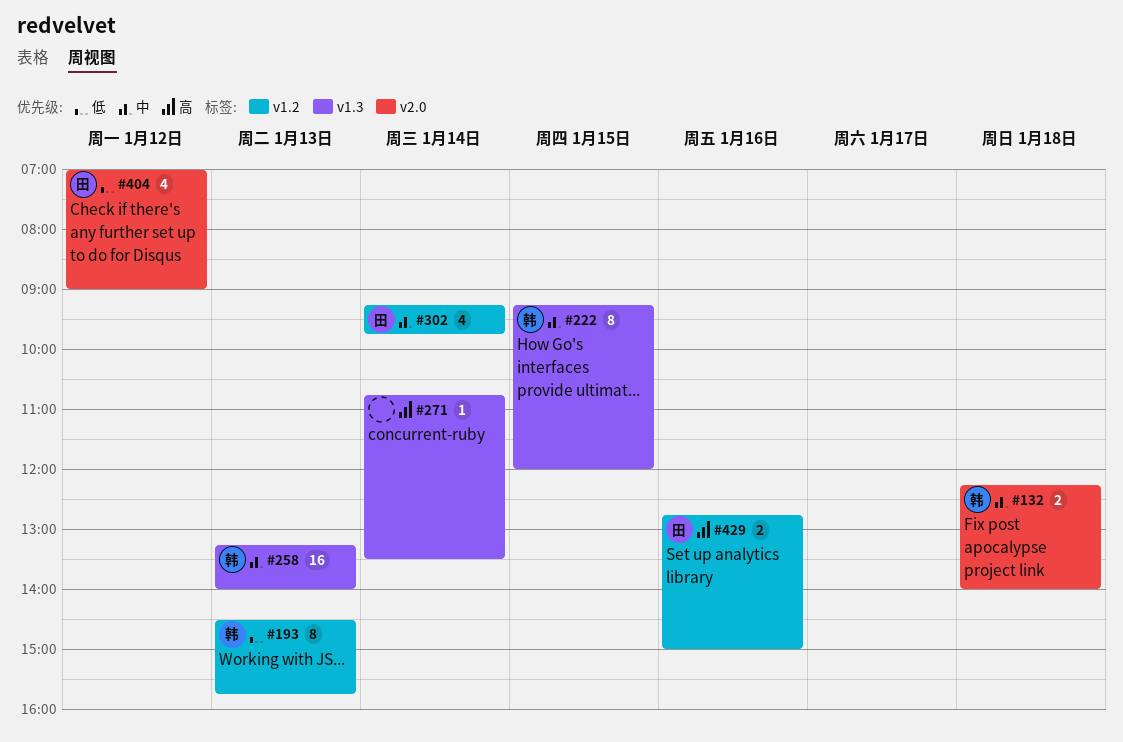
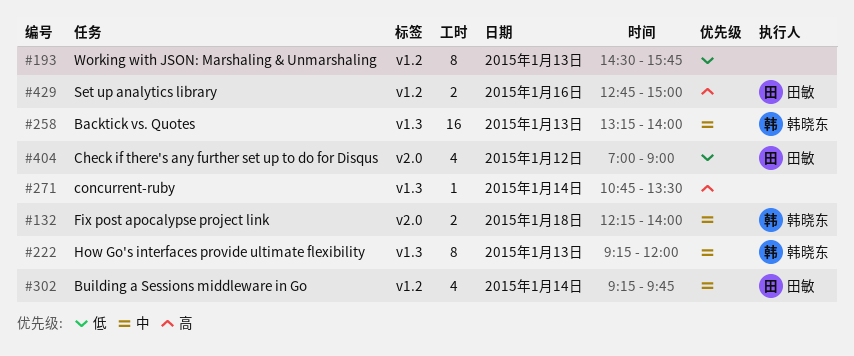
#193, owner: 韩晓东 -> none
#222, day: Jan 15 -> Jan 13

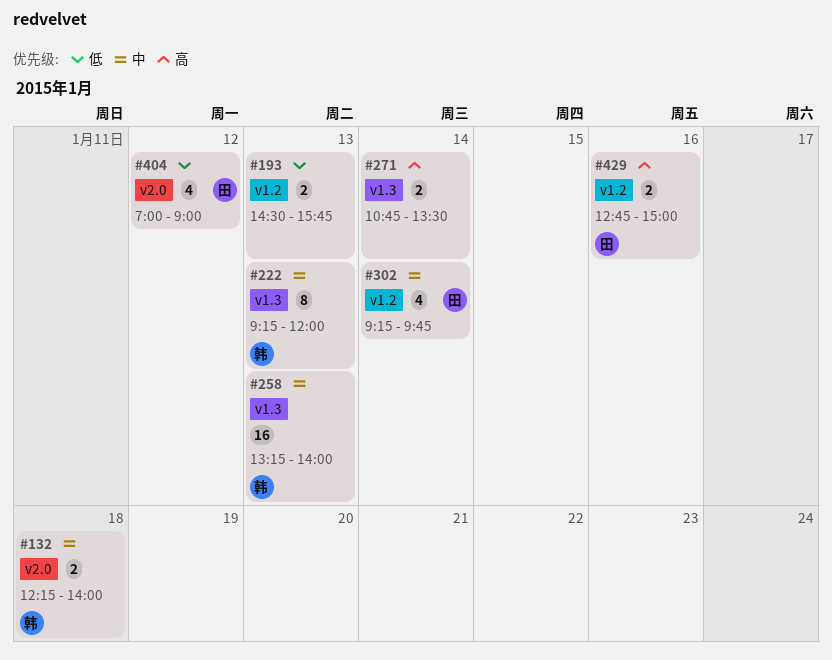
#193, estimate: 8 -> 2
#271, estimate: 1 -> 2

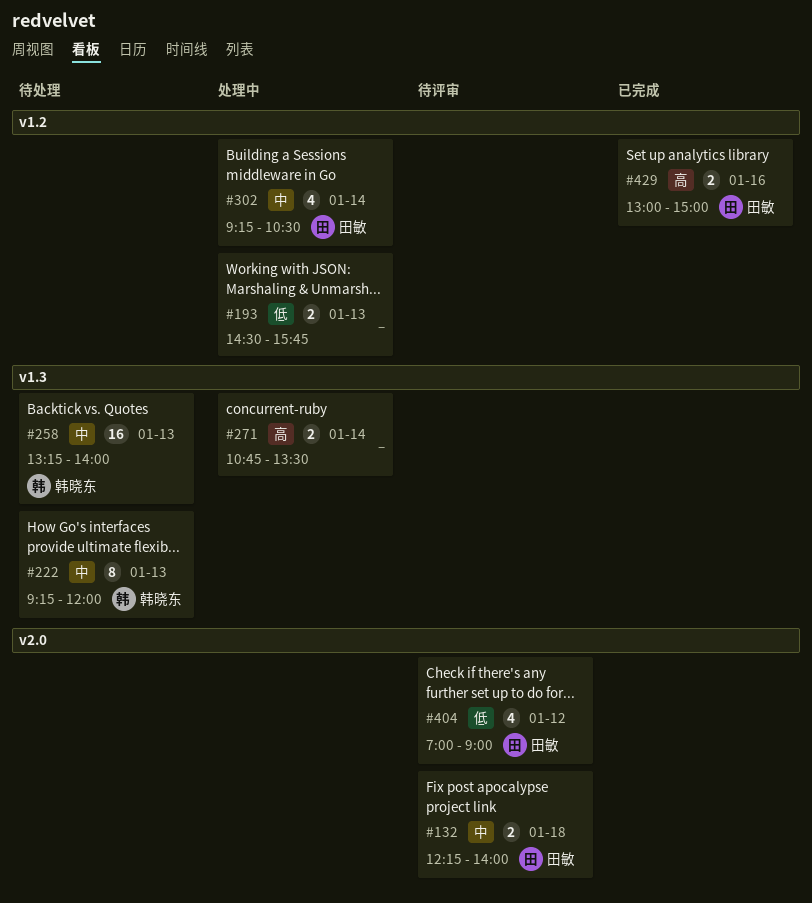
#132, owner: 韩晓东 -> 田敏
#302, ends: 09:45 -> 10:30
#429, begins: 12:45 -> 13:00

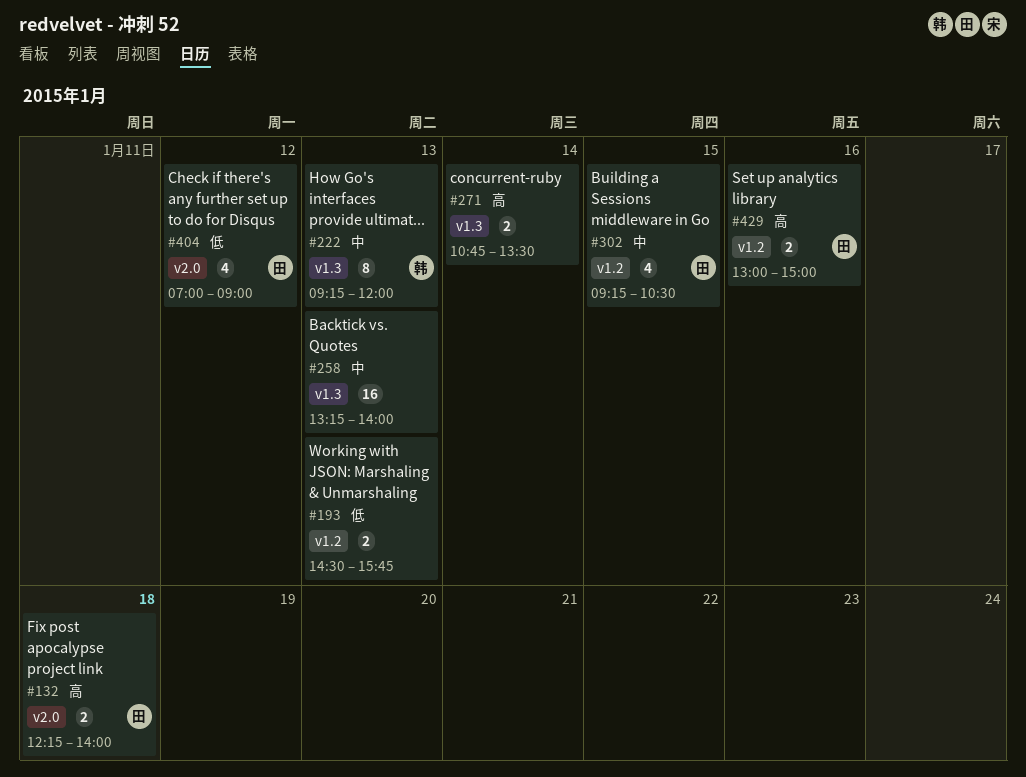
#132, priority: 中 -> 高
#258, owner: 韩晓东 -> none
#302, day: Jan 14 -> Jan 15

